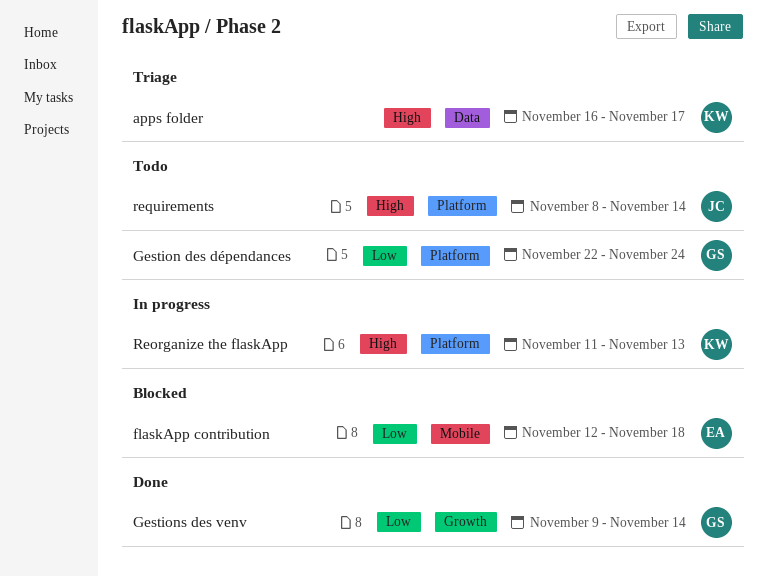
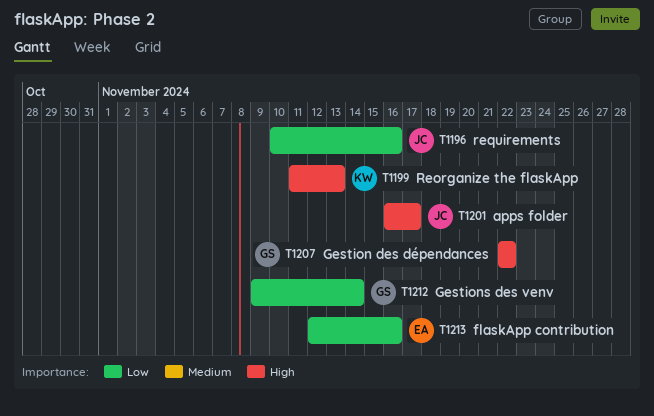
apps folder, owner: KW -> JC
flaskApp contribution, due: Nov 18 -> Nov 16
Gestion des dépendances, priority: Low -> High
Gestion des dépendances, due: Nov 24 -> Nov 22
requirements, priority: High -> Low
requirements, start: Nov 8 -> Nov 10
requirements, due: Nov 14 -> Nov 16

